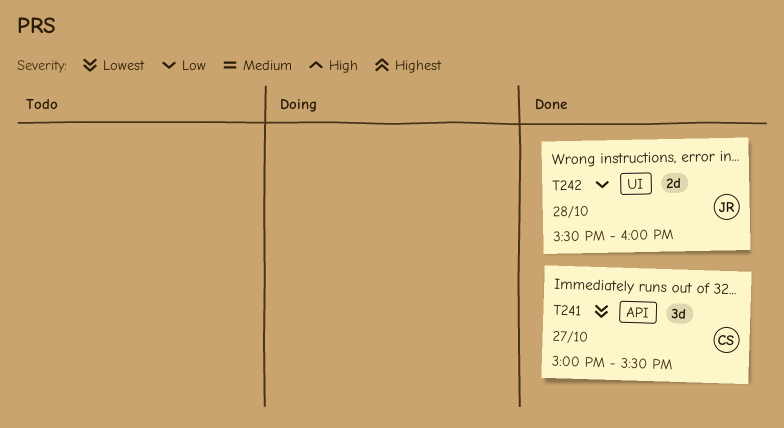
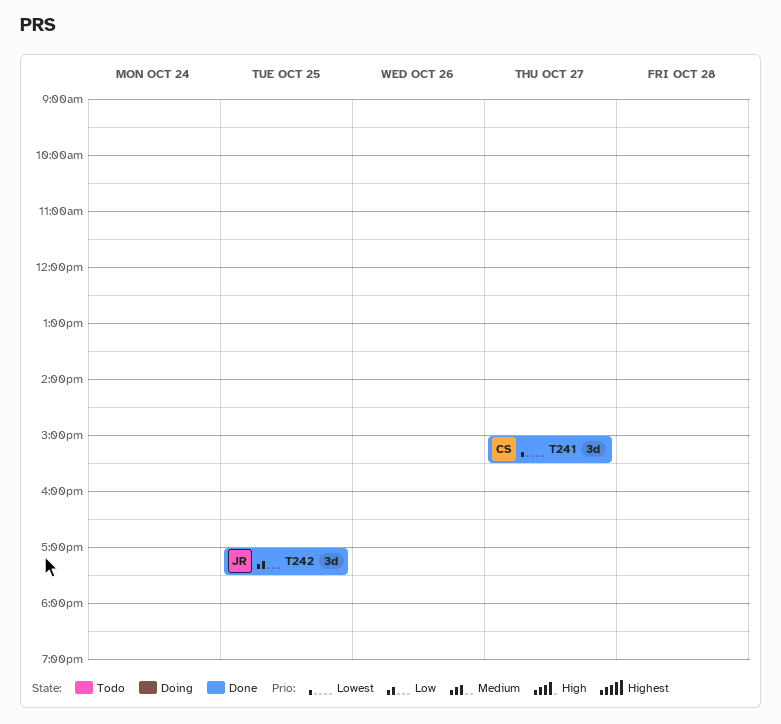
T242, estimate: 2d -> 3d
T242, day: Oct 28 -> Oct 25
T242, begins: 15:30 -> 17:00
T242, ends: 16:00 -> 17:30

